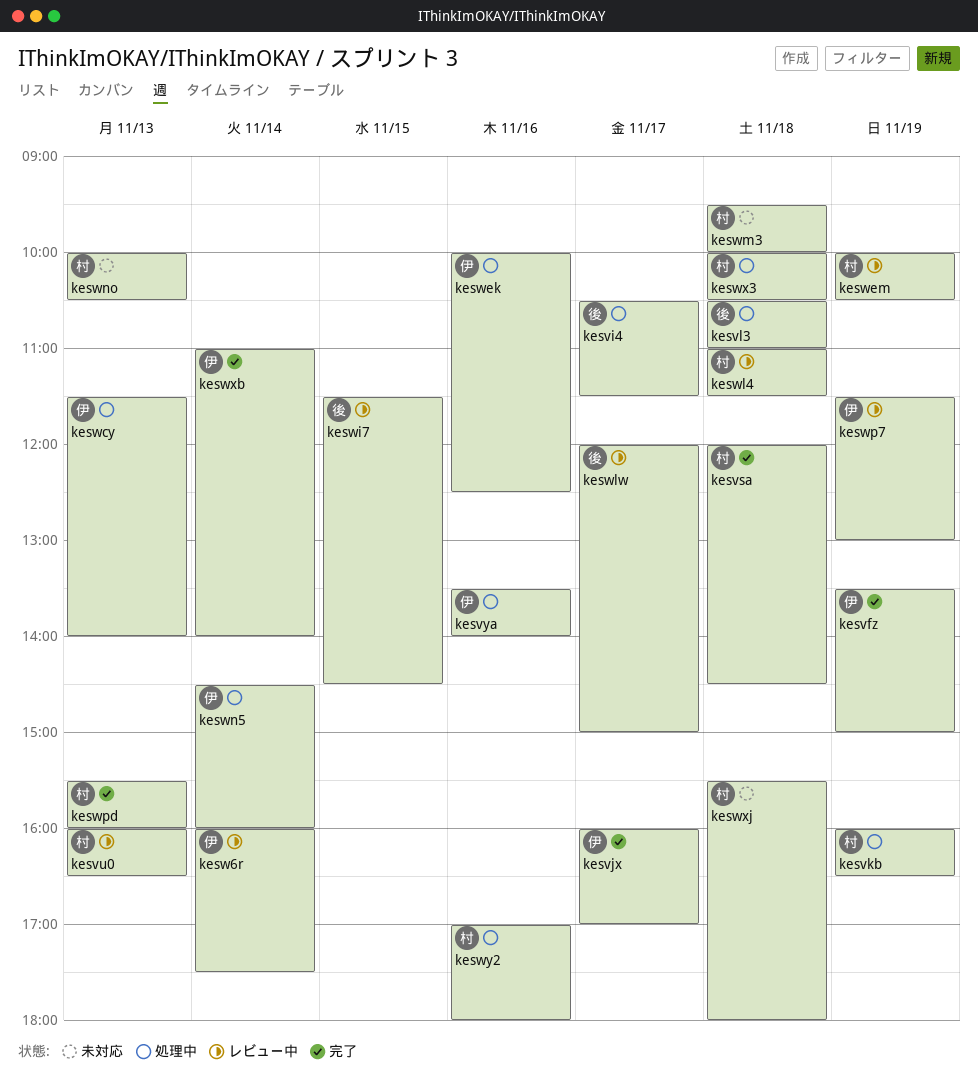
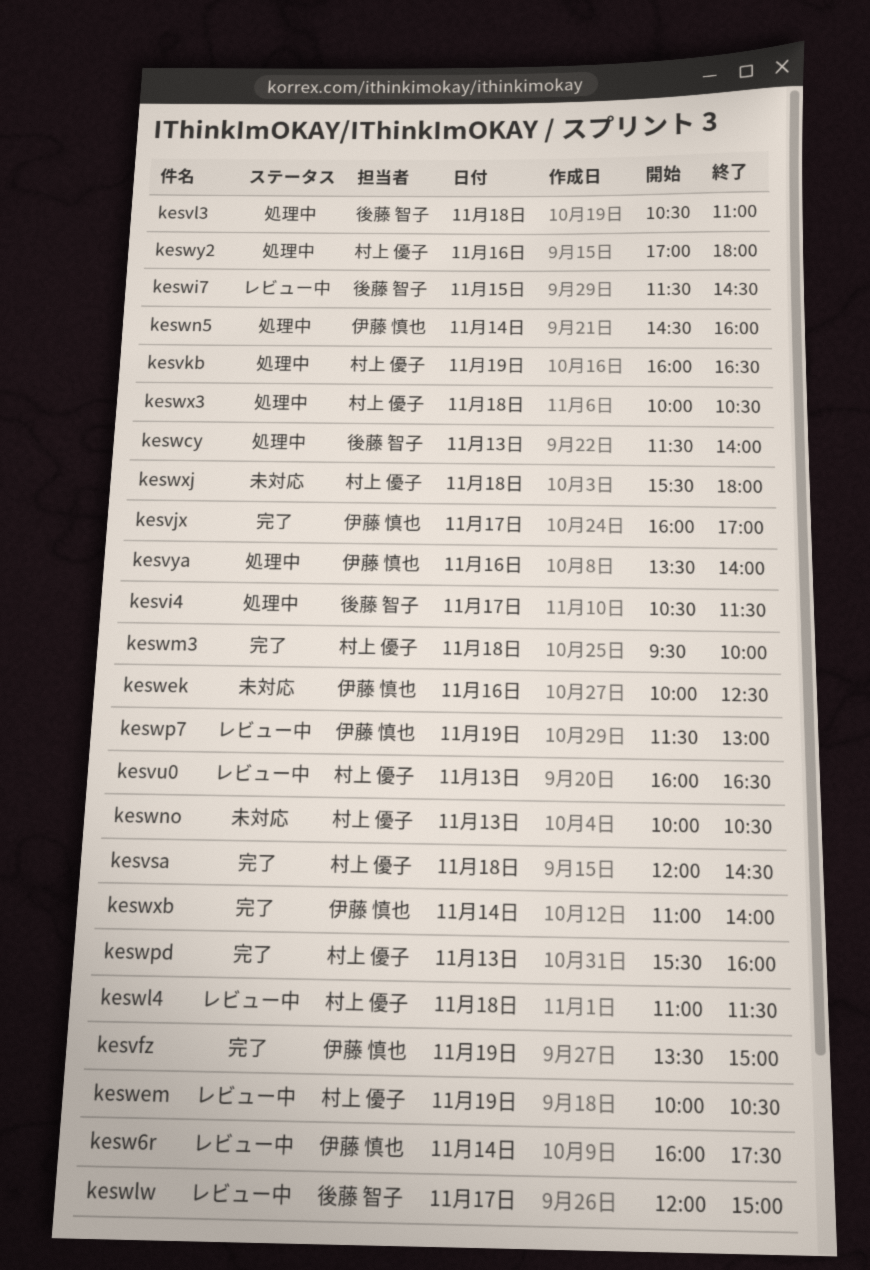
keswcy, owner: 伊藤 慎也 -> 後藤 智子
keswek, status: 処理中 -> 未対応
keswm3, status: 未対応 -> 完了

